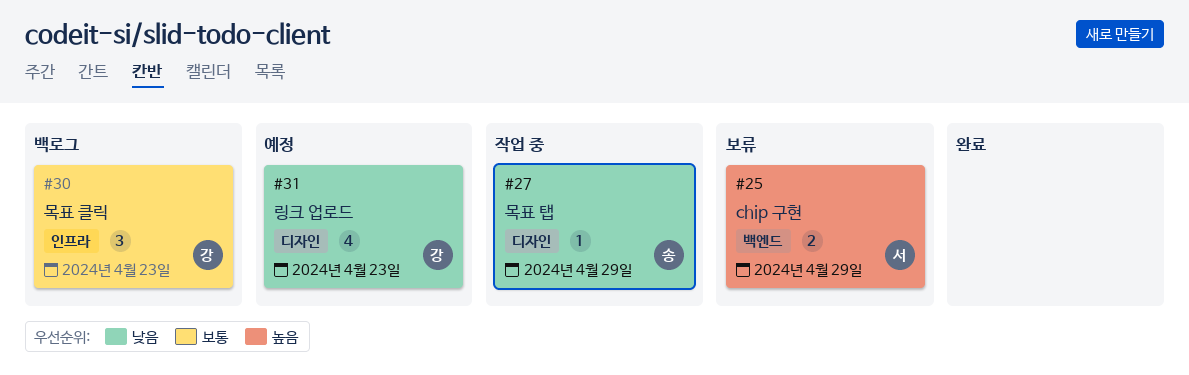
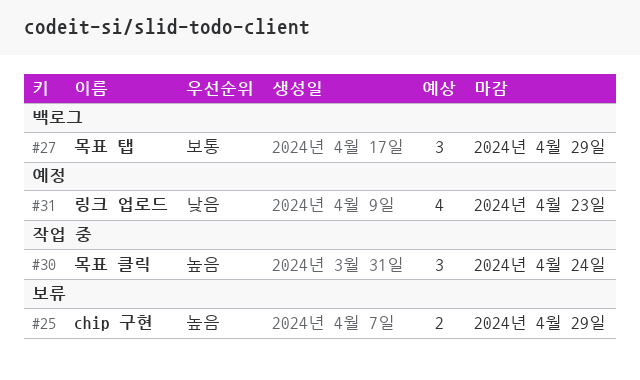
#27, status: 작업 중 -> 백로그
#27, priority: 낮음 -> 보통
#27, estimate: 1 -> 3
#30, status: 백로그 -> 작업 중
#30, priority: 보통 -> 높음
#30, due: Apr 23 -> Apr 24

